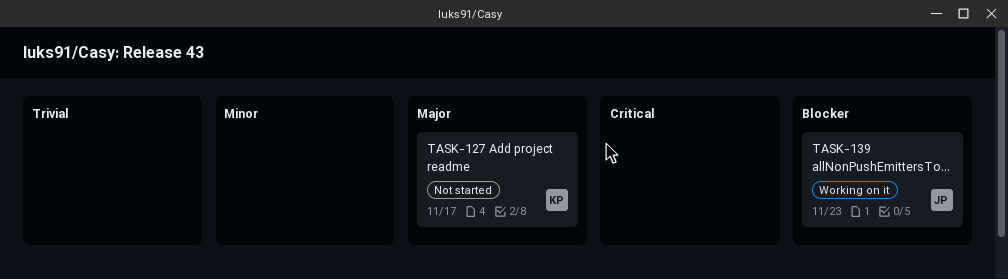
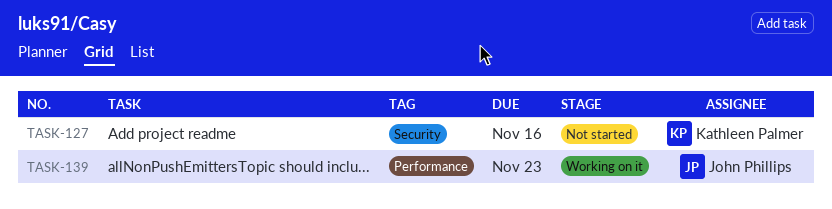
TASK-127, due: Nov 17 -> Nov 16

